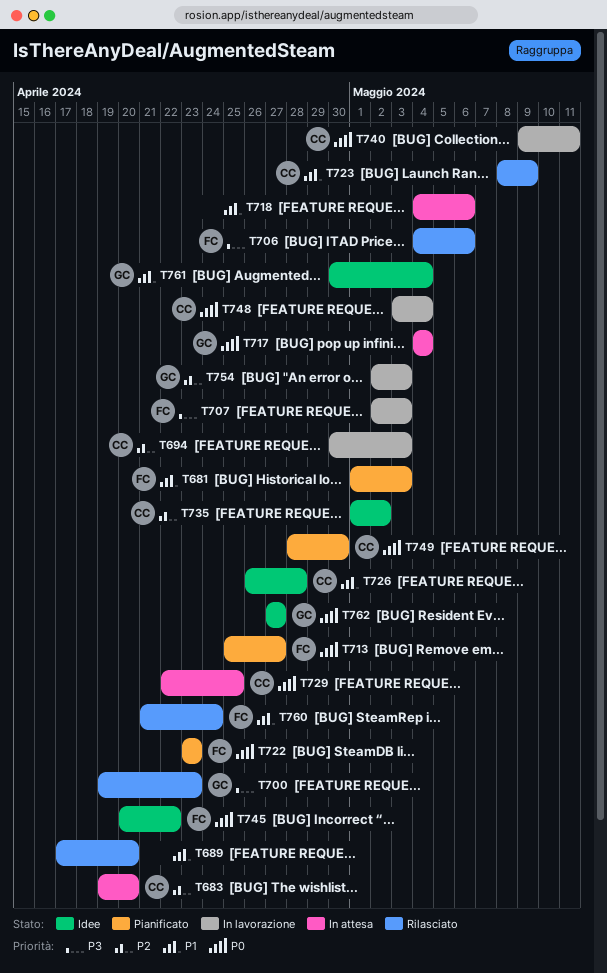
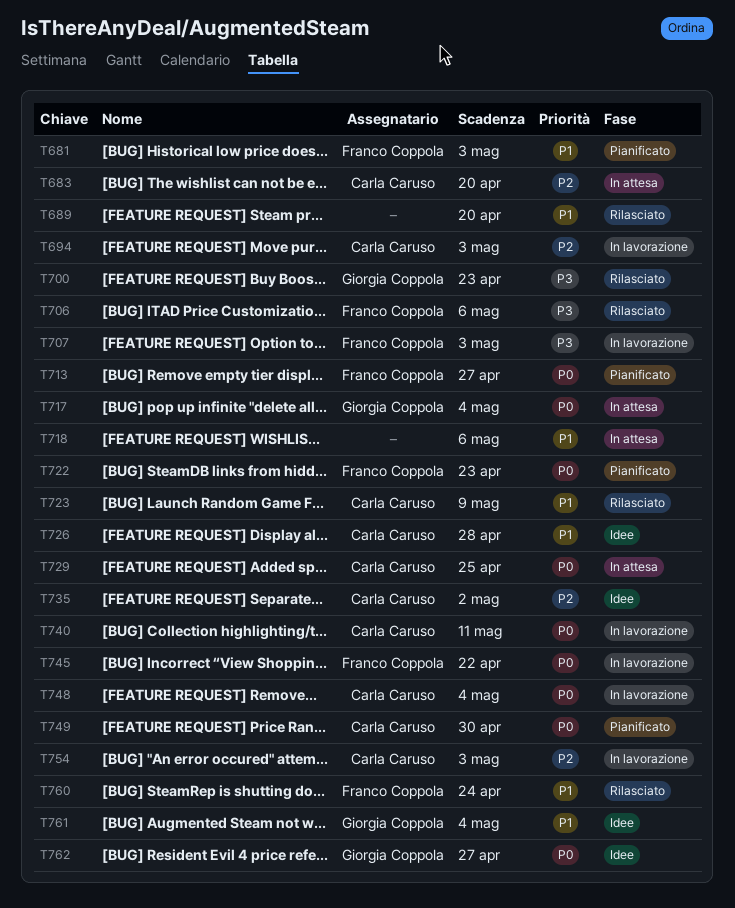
T745, status: Idee -> In lavorazione
T754, owner: Giorgia Coppola -> Carla Caruso

